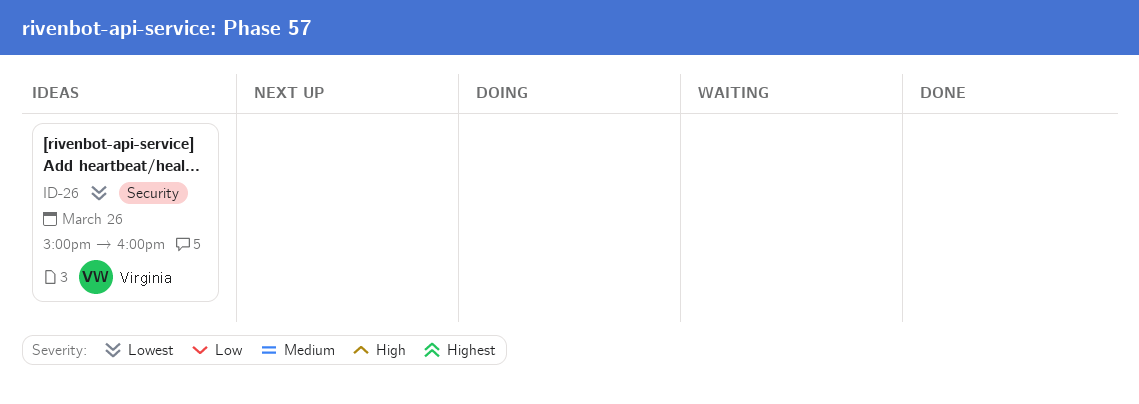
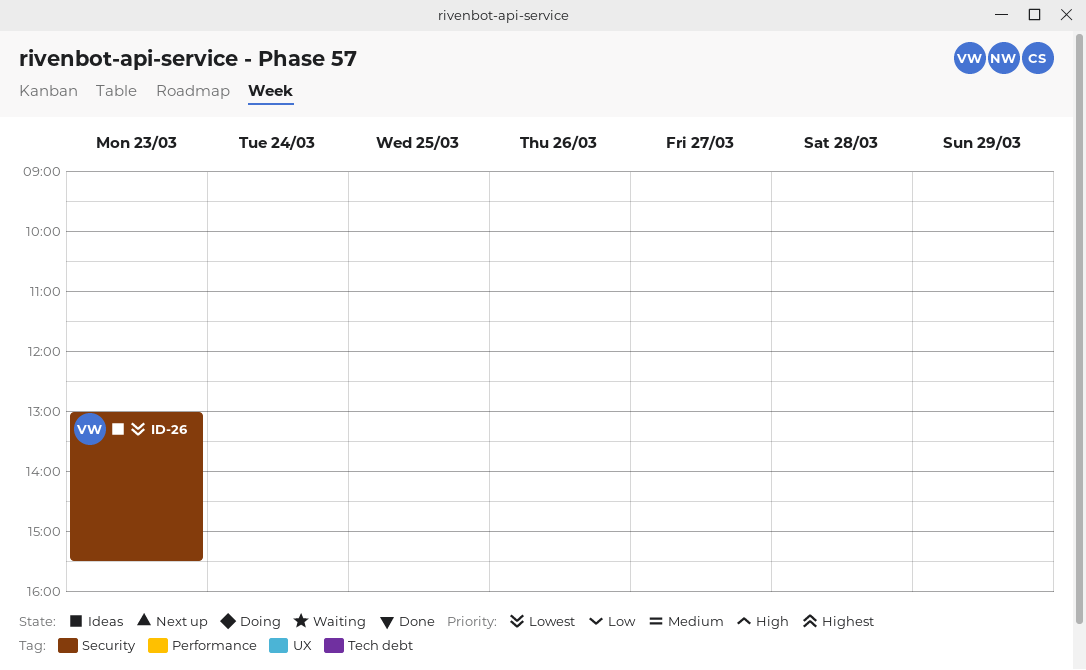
ID-26, day: Mar 26 -> Mar 23
ID-26, begins: 15:00 -> 13:00
ID-26, ends: 16:00 -> 15:30

